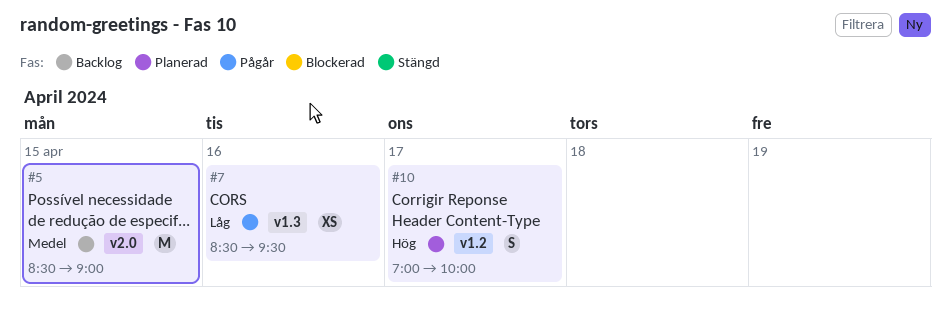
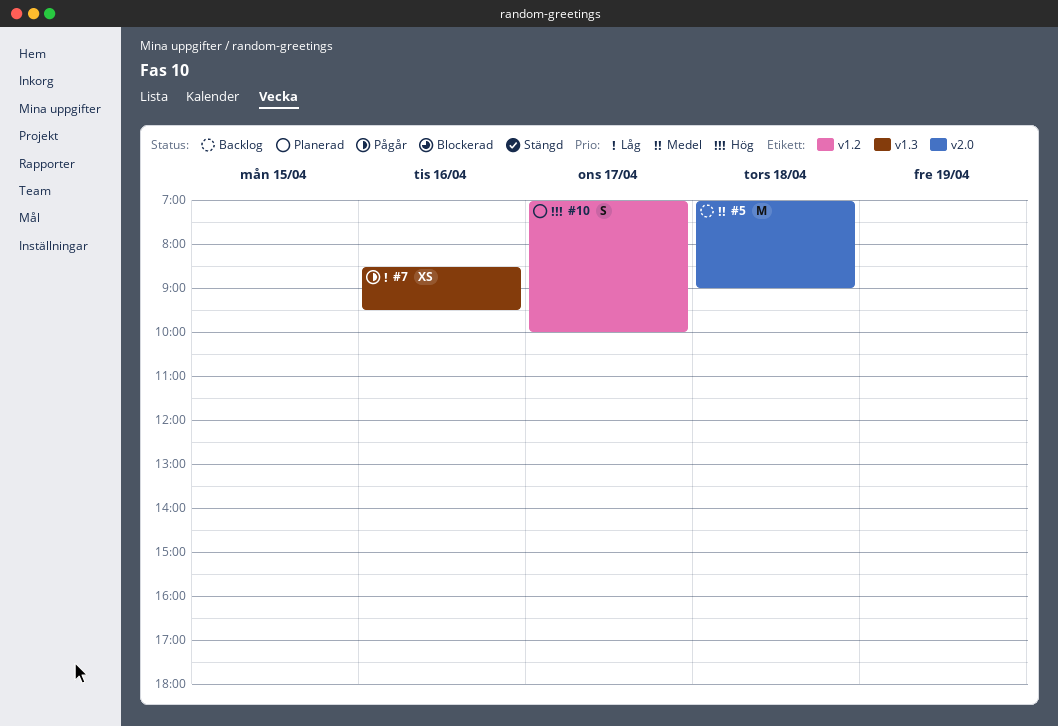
#5, day: Apr 15 -> Apr 18
#5, begins: 08:30 -> 07:00

